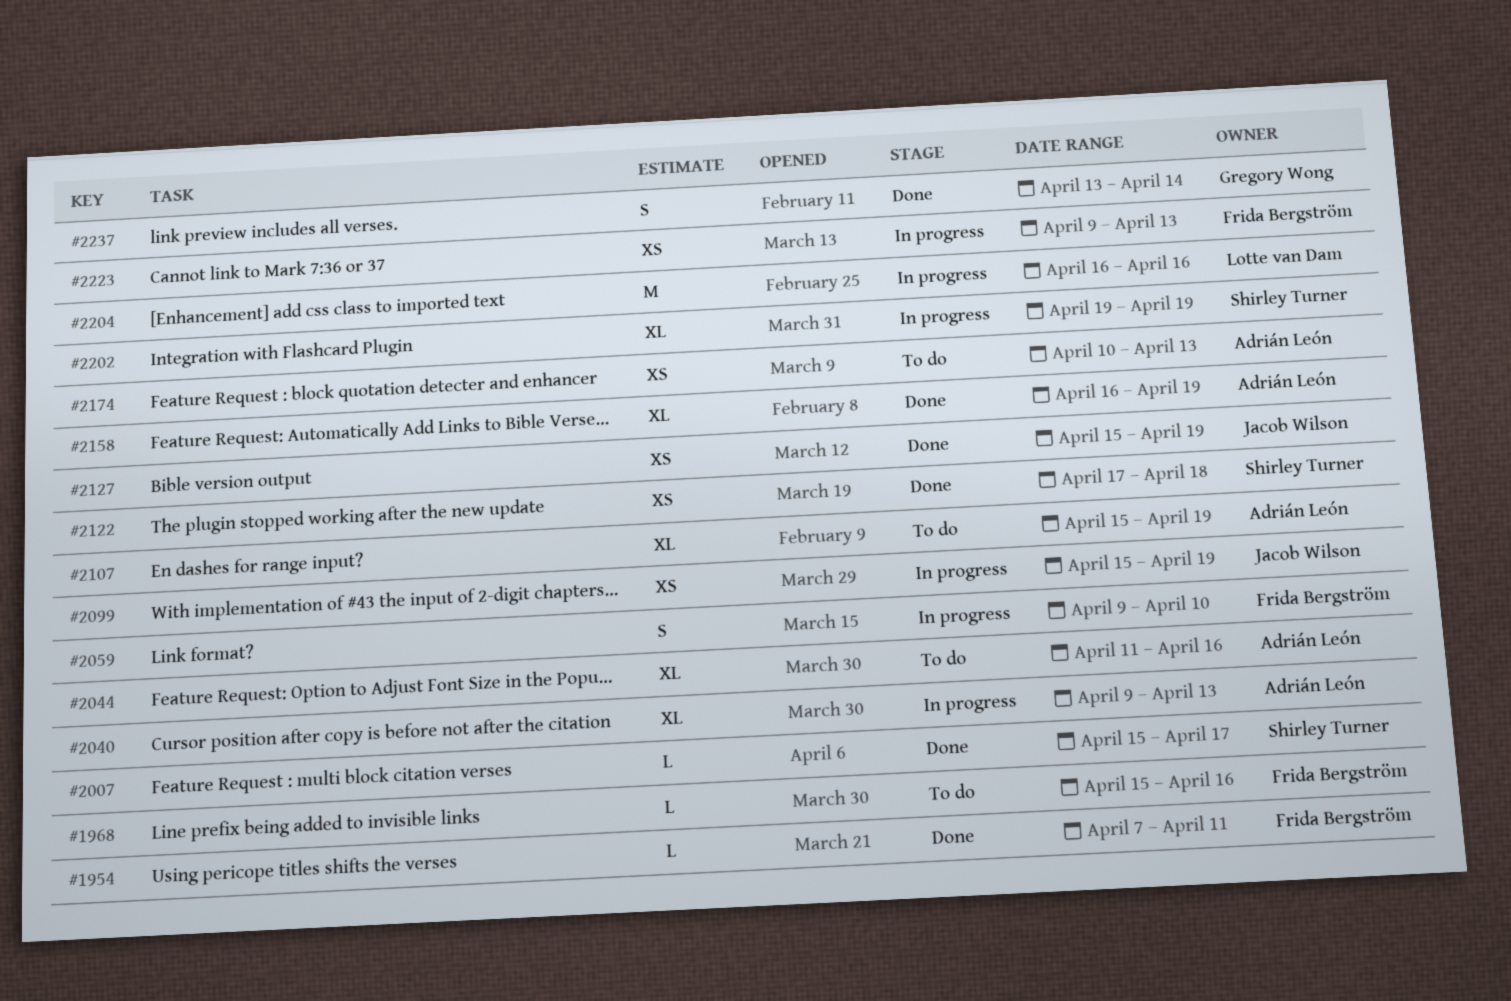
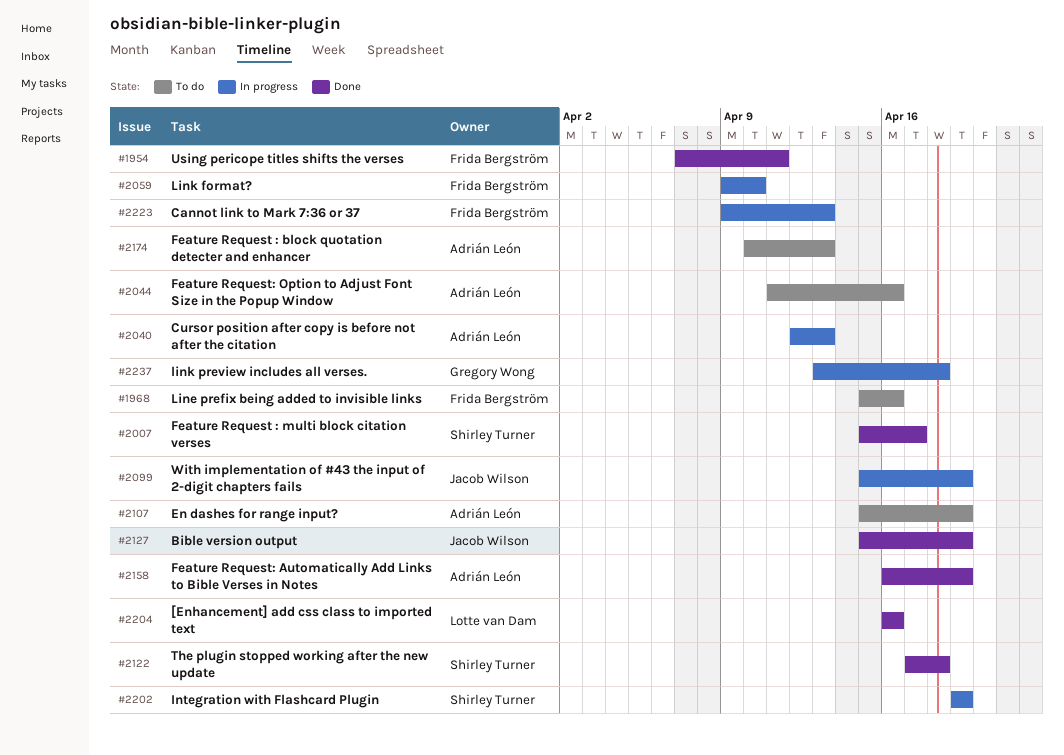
#2040, start: Apr 9 -> Apr 12
#2204, status: In progress -> Done
#2237, status: Done -> In progress
#2237, due: Apr 14 -> Apr 18

